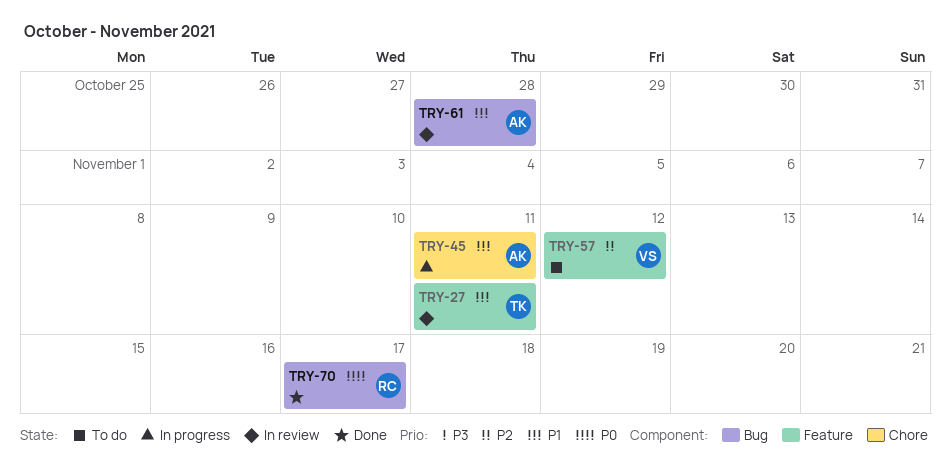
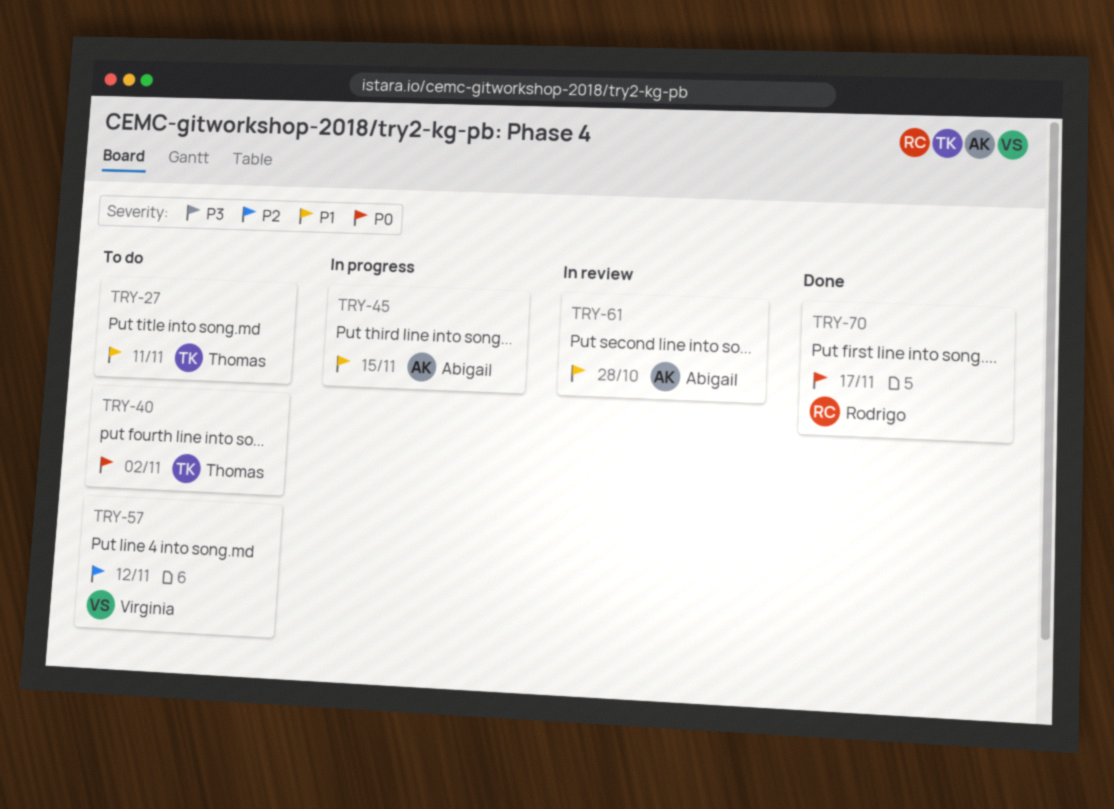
TRY-27, status: In review -> To do
TRY-40: none -> present
TRY-45, due: Nov 11 -> Nov 15

